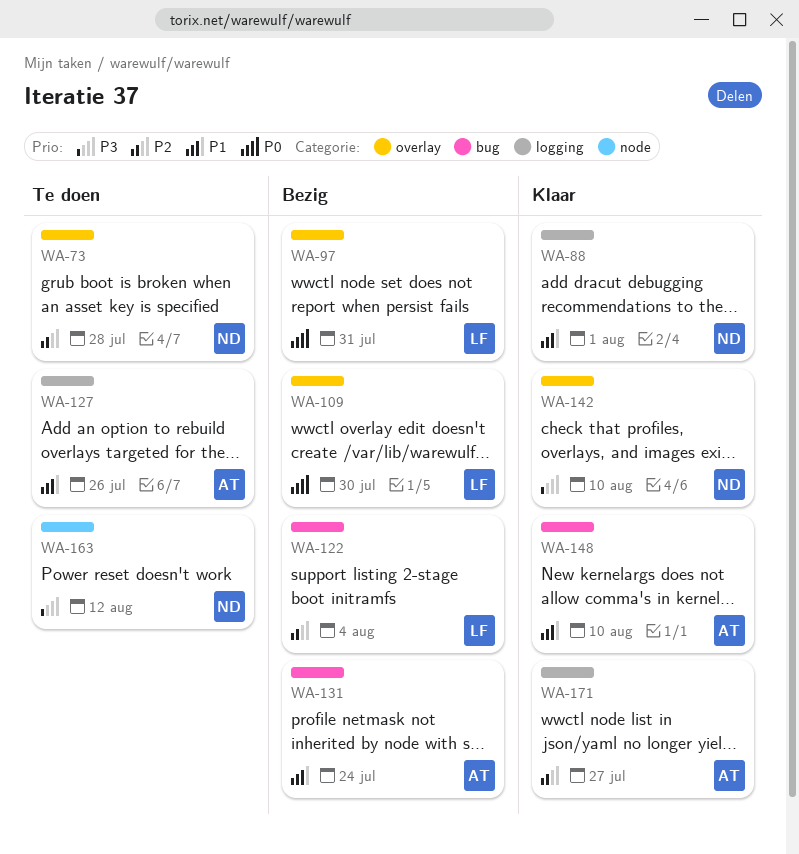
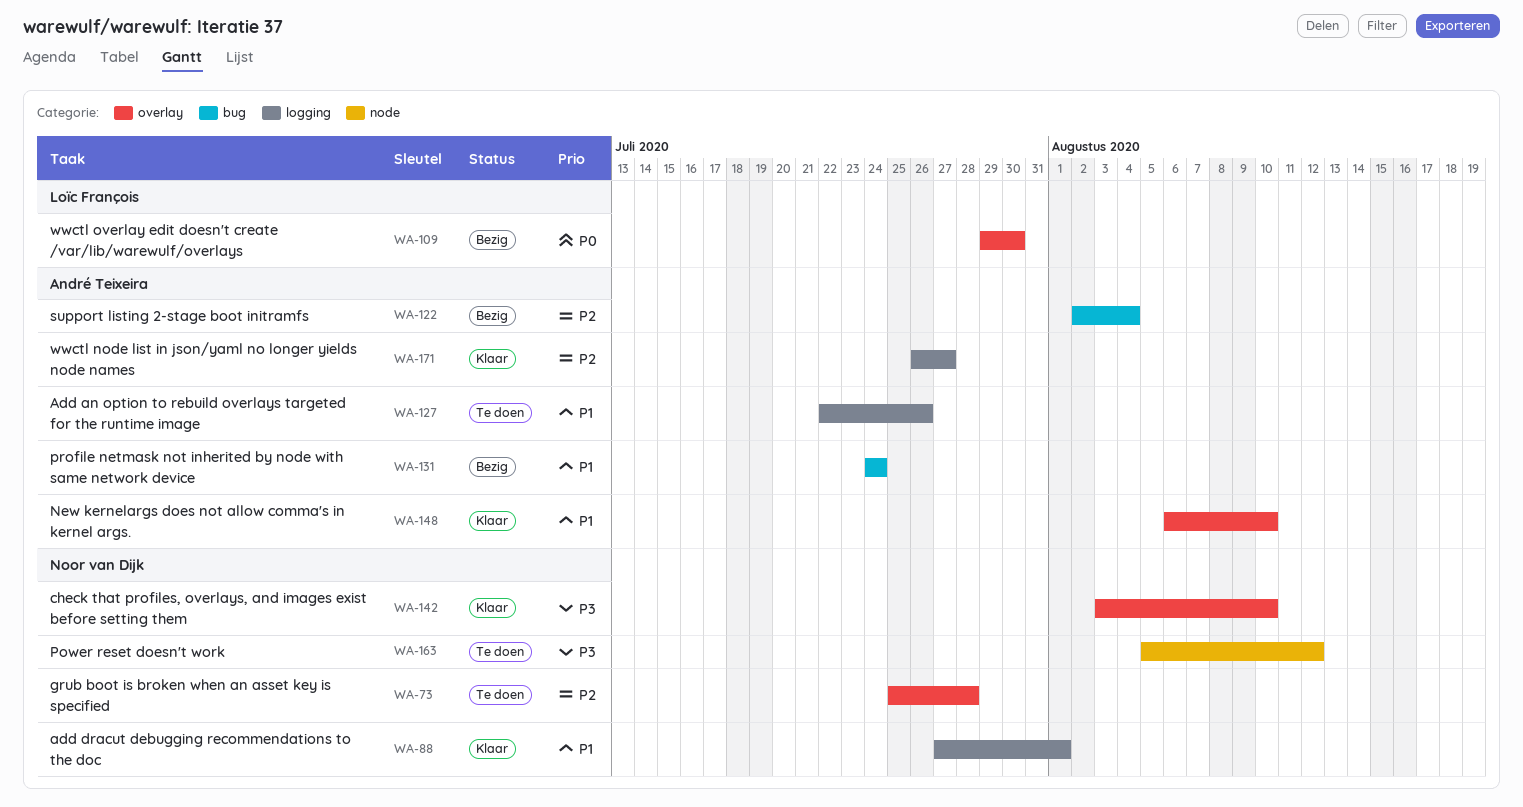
WA-97: present -> none
WA-122, owner: Loïc François -> André Teixeira
WA-148, label: bug -> overlay

